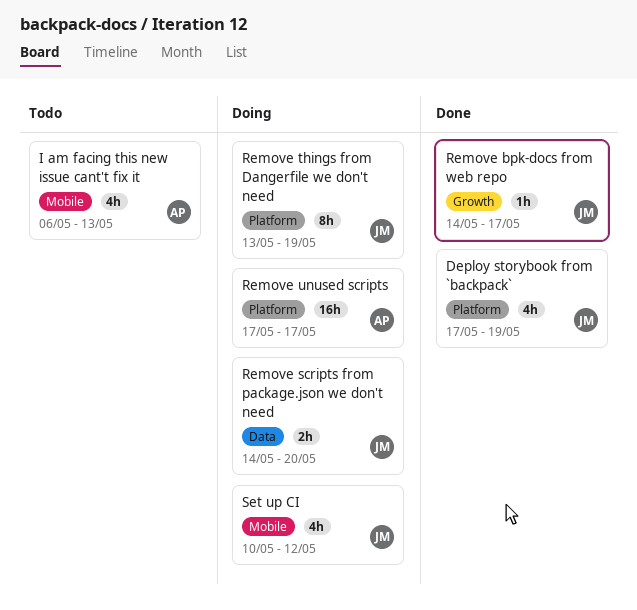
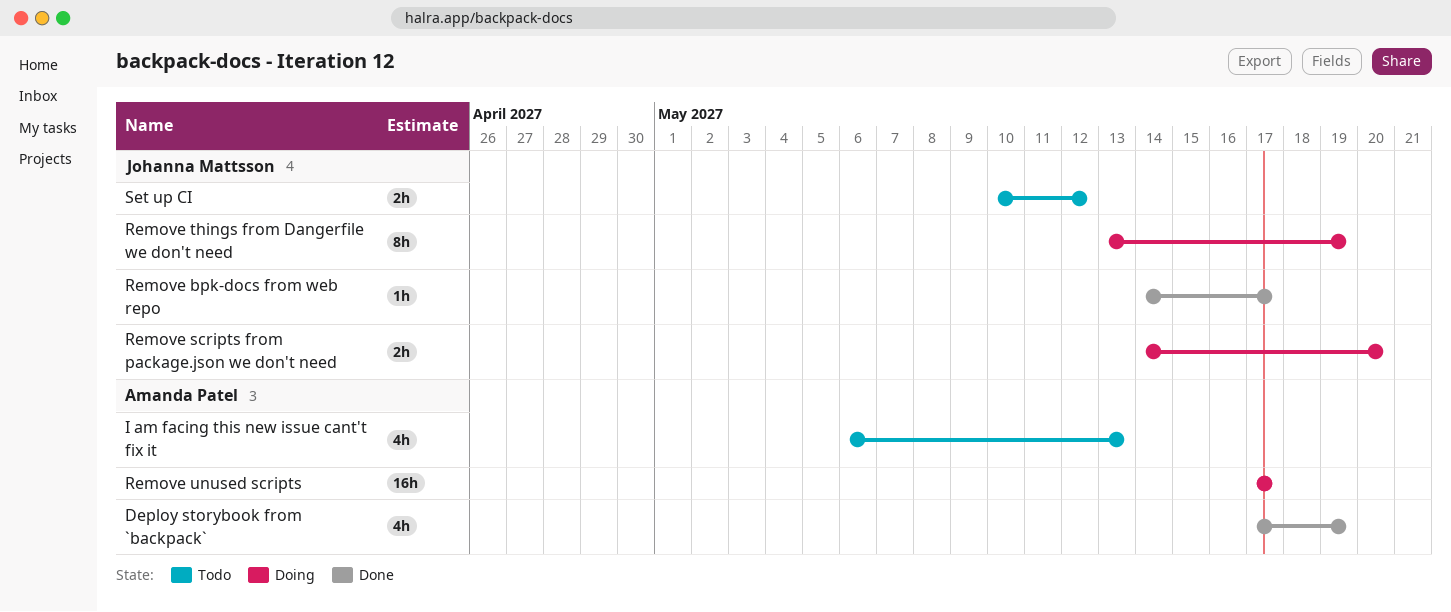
Deploy storybook from `backpack`, owner: Johanna Mattsson -> Amanda Patel
Set up CI, status: Doing -> Todo
Set up CI, estimate: 4h -> 2h

